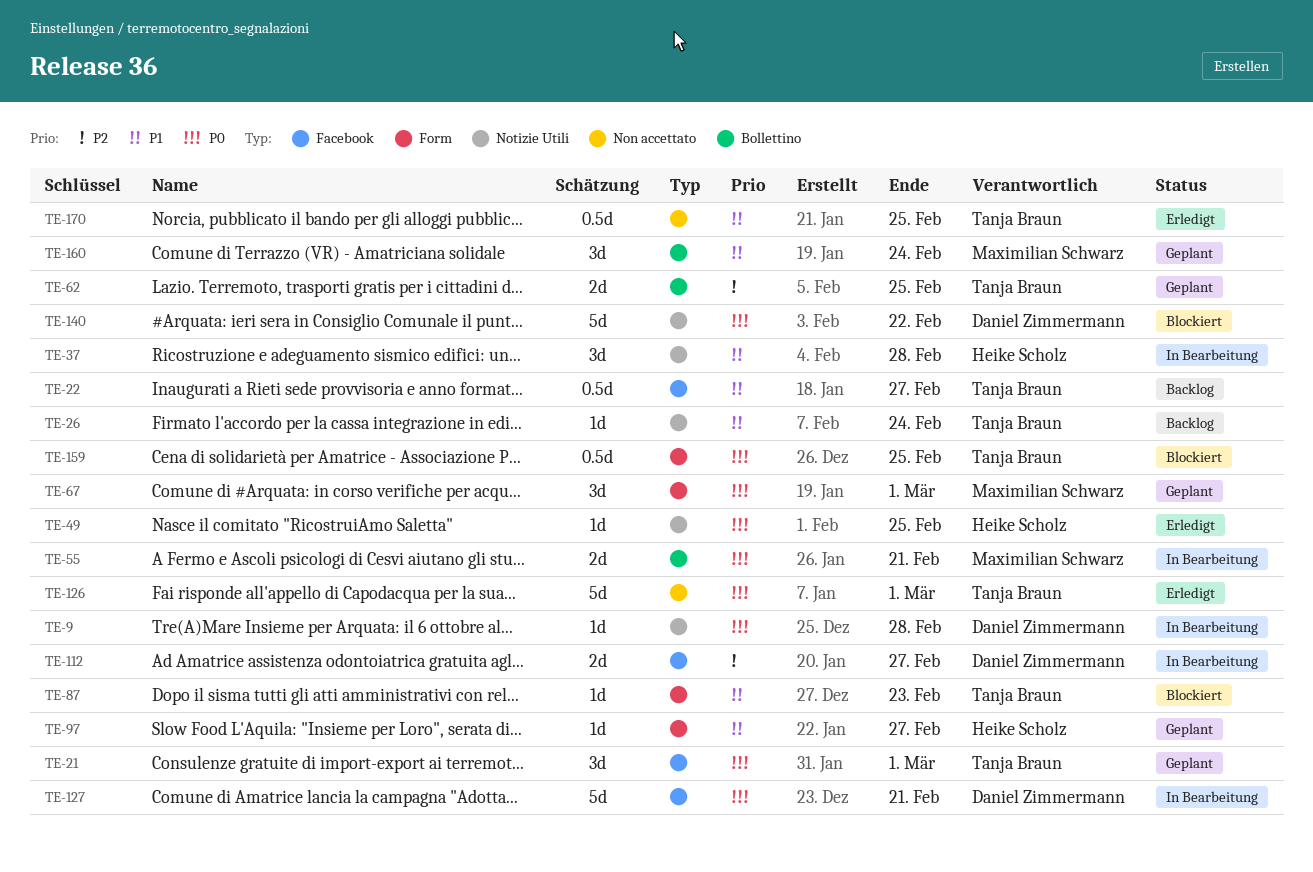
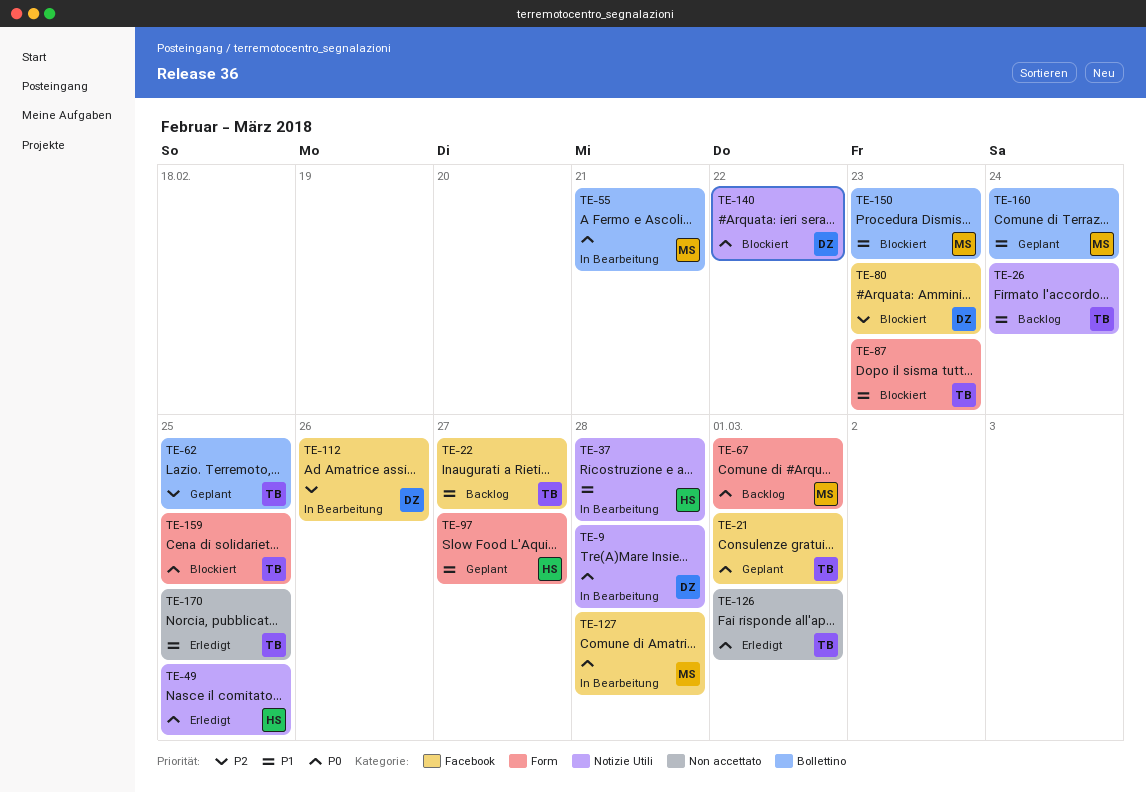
TE-67, status: Geplant -> Backlog
TE-80: none -> present
TE-112, due: Feb 27 -> Feb 26
TE-127, owner: Daniel Zimmermann -> Maximilian Schwarz
TE-127, due: Feb 21 -> Feb 28
TE-150: none -> present

